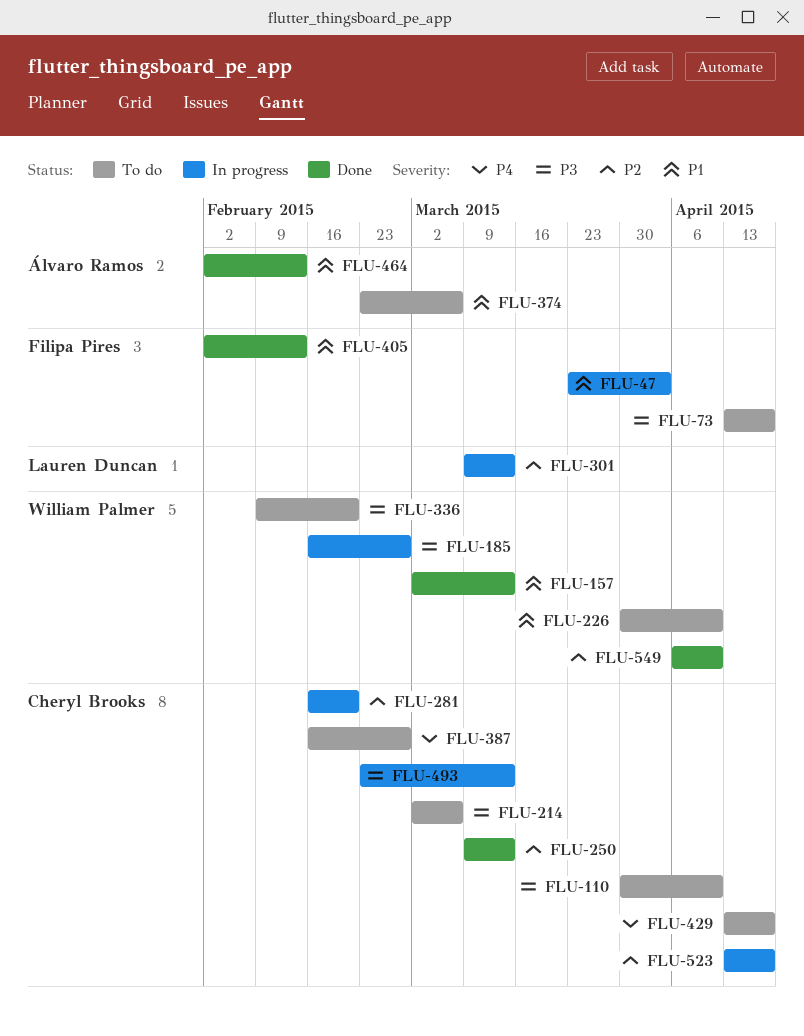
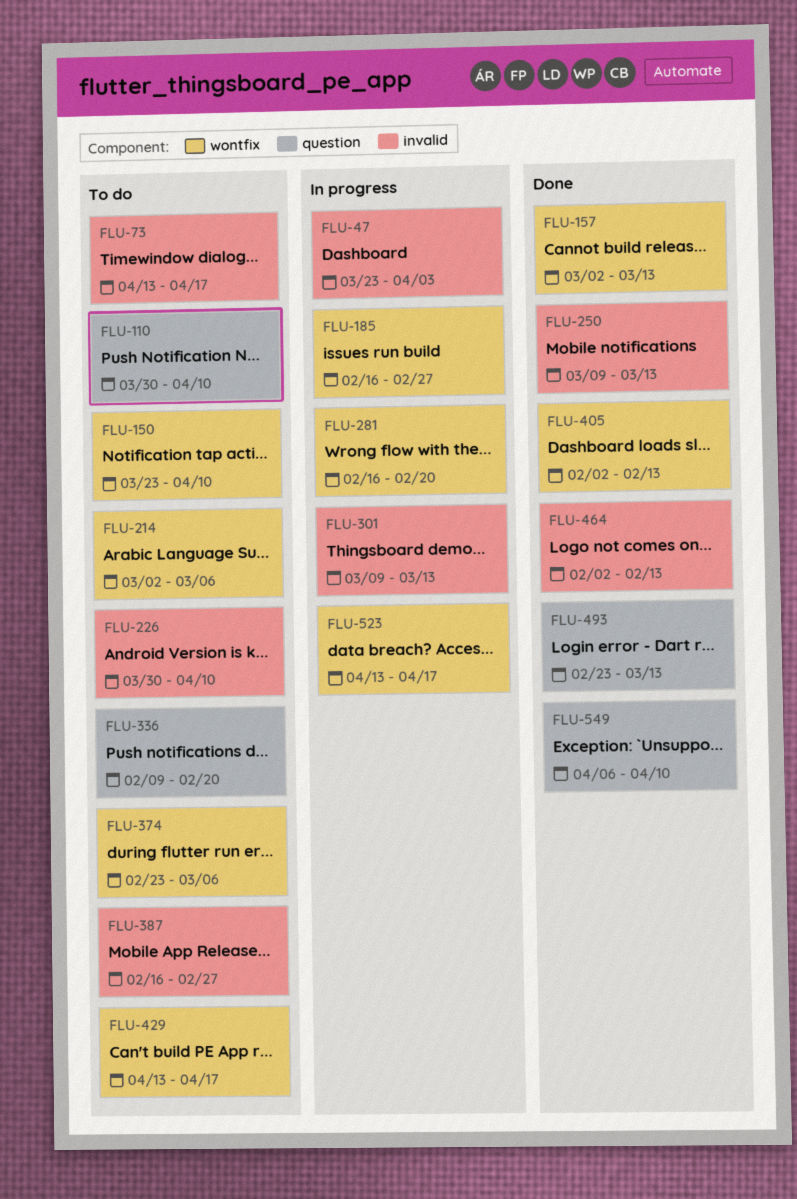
FLU-150: none -> present
FLU-493, status: In progress -> Done

